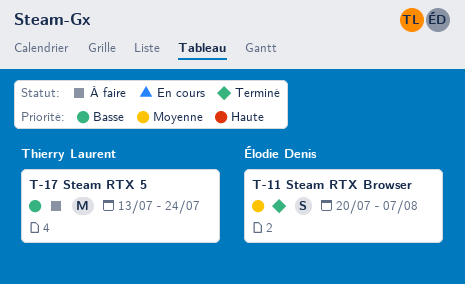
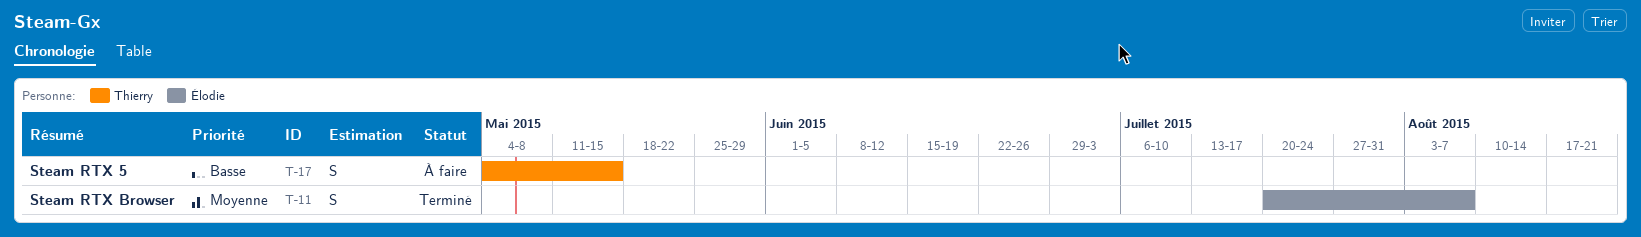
T-17, estimate: M -> S
T-17, start: Jul 13 -> May 4
T-17, due: Jul 24 -> May 15

